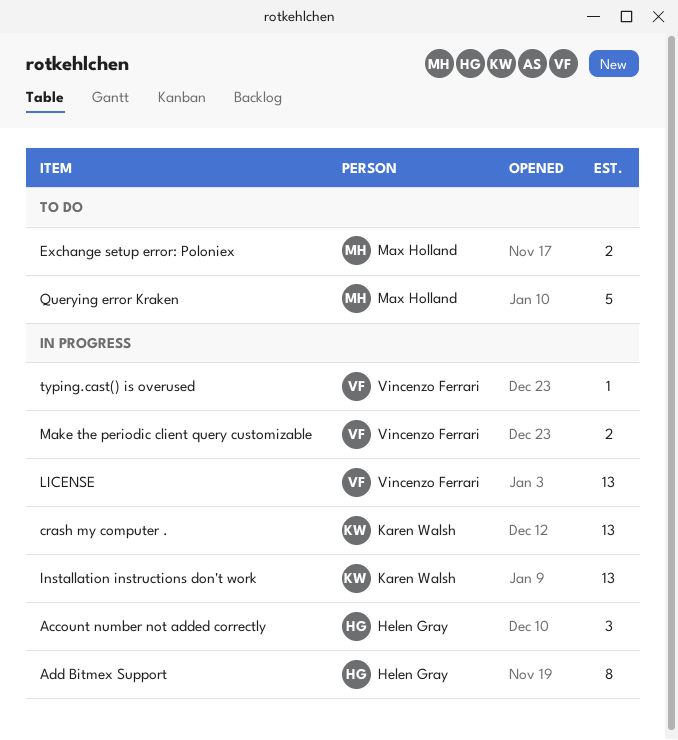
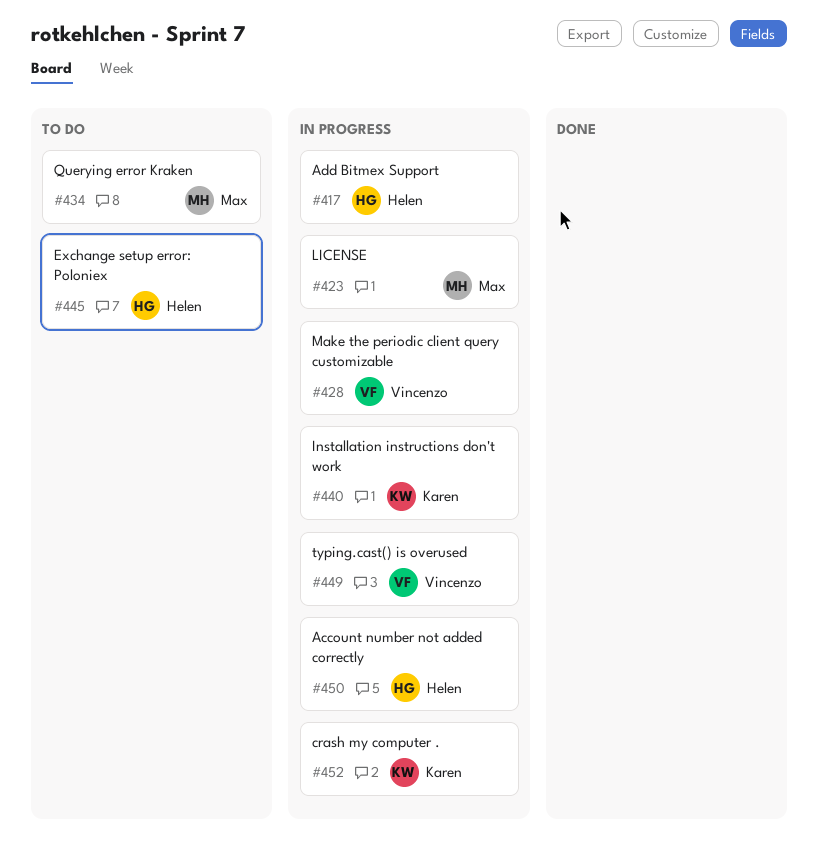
Exchange setup error: Poloniex, owner: Max Holland -> Helen Gray
LICENSE, owner: Vincenzo Ferrari -> Max Holland

